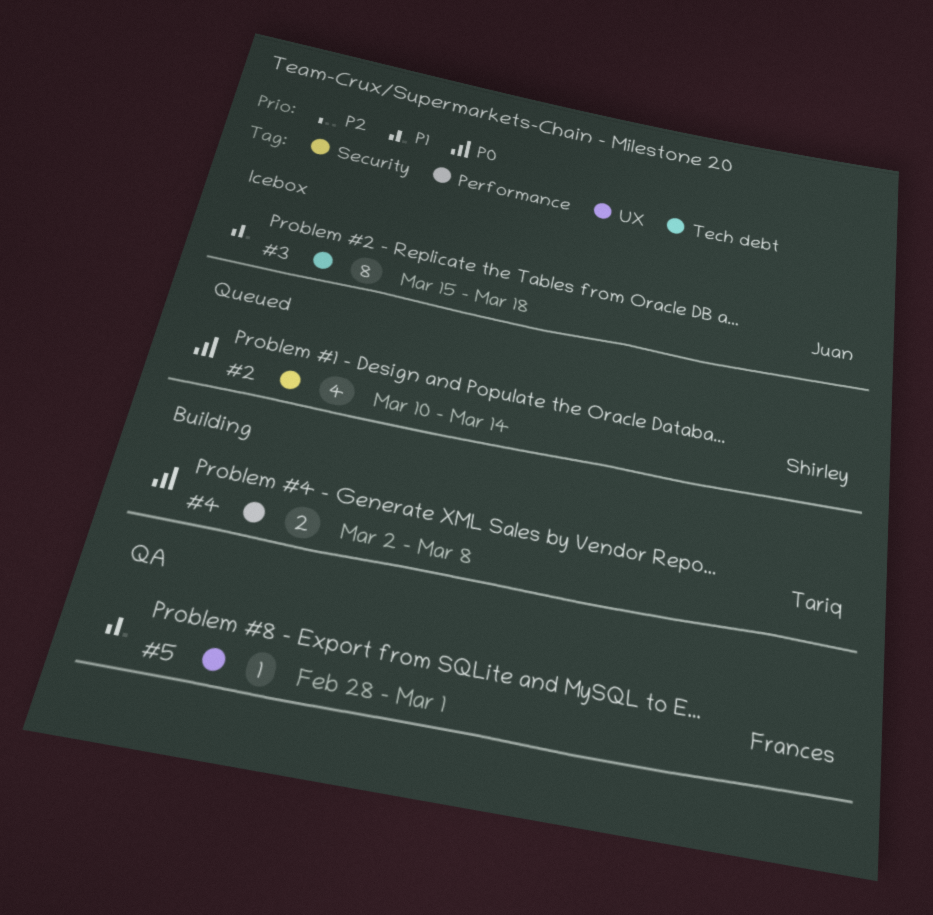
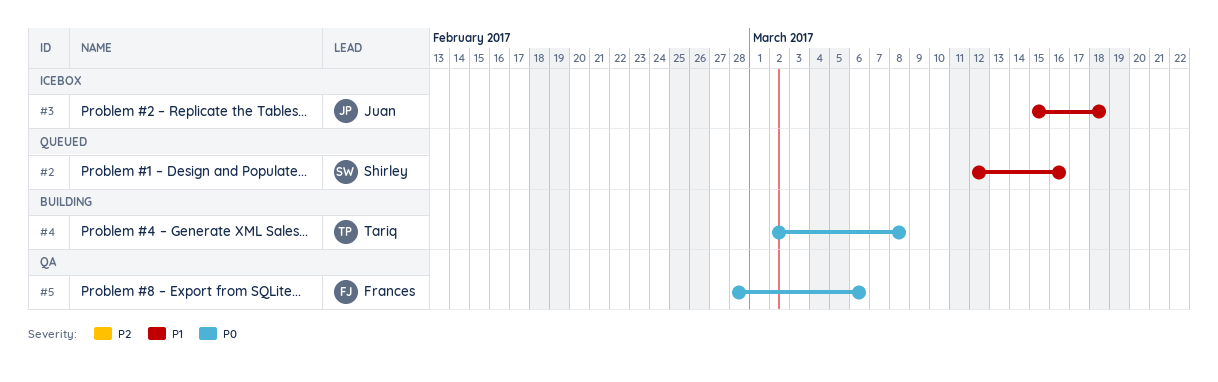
#2, priority: P0 -> P1
#2, start: Mar 10 -> Mar 12
#2, due: Mar 14 -> Mar 16
#5, priority: P1 -> P0
#5, due: Mar 1 -> Mar 6

